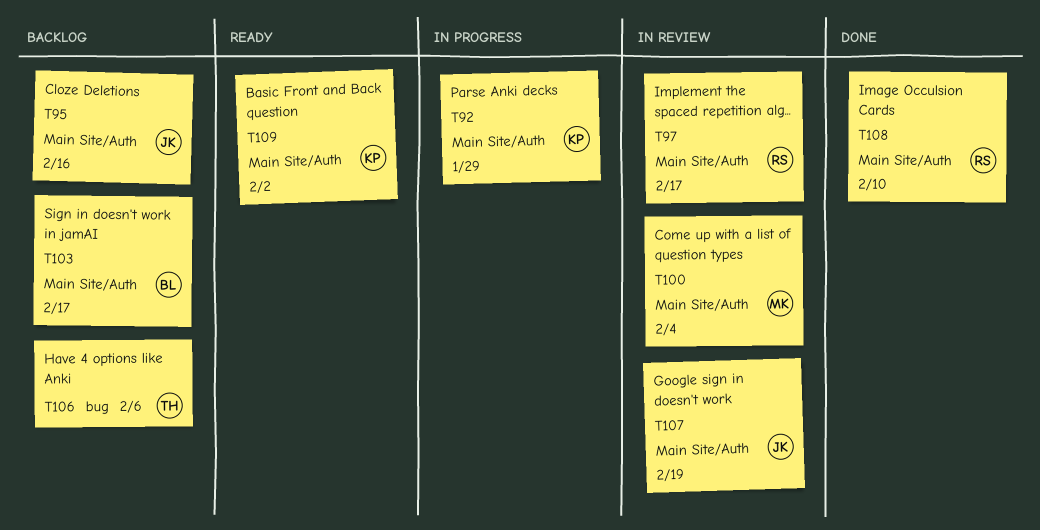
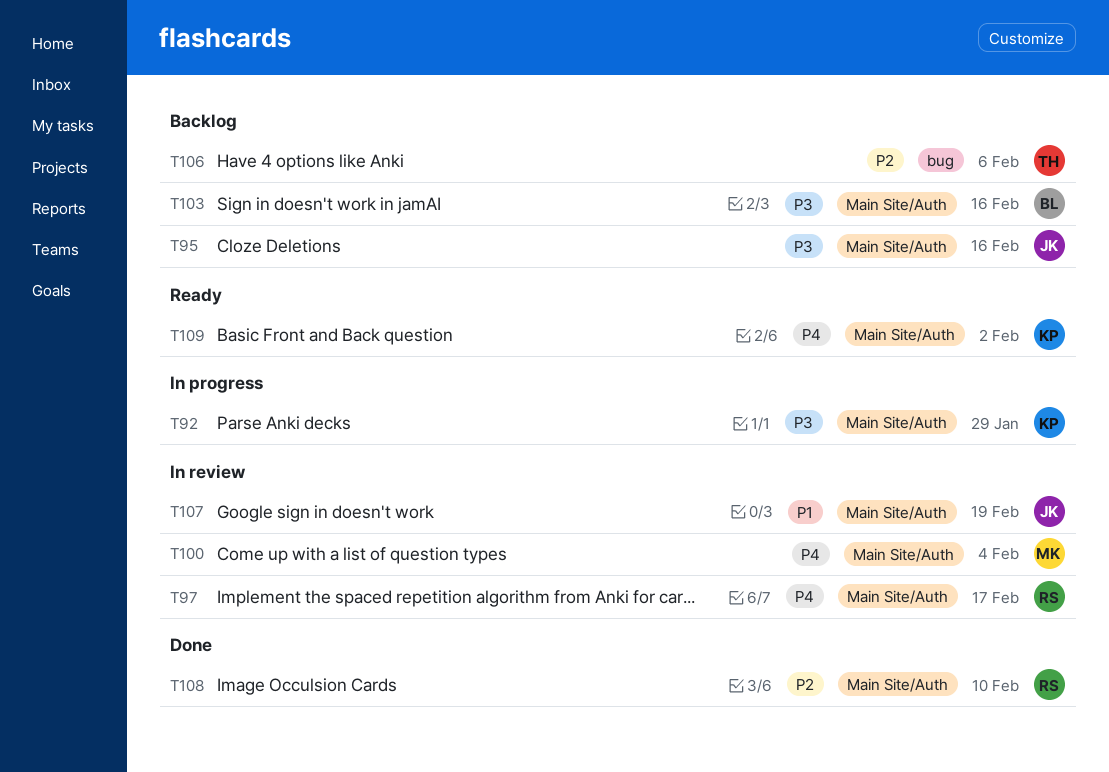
T103, due: Feb 17 -> Feb 16

